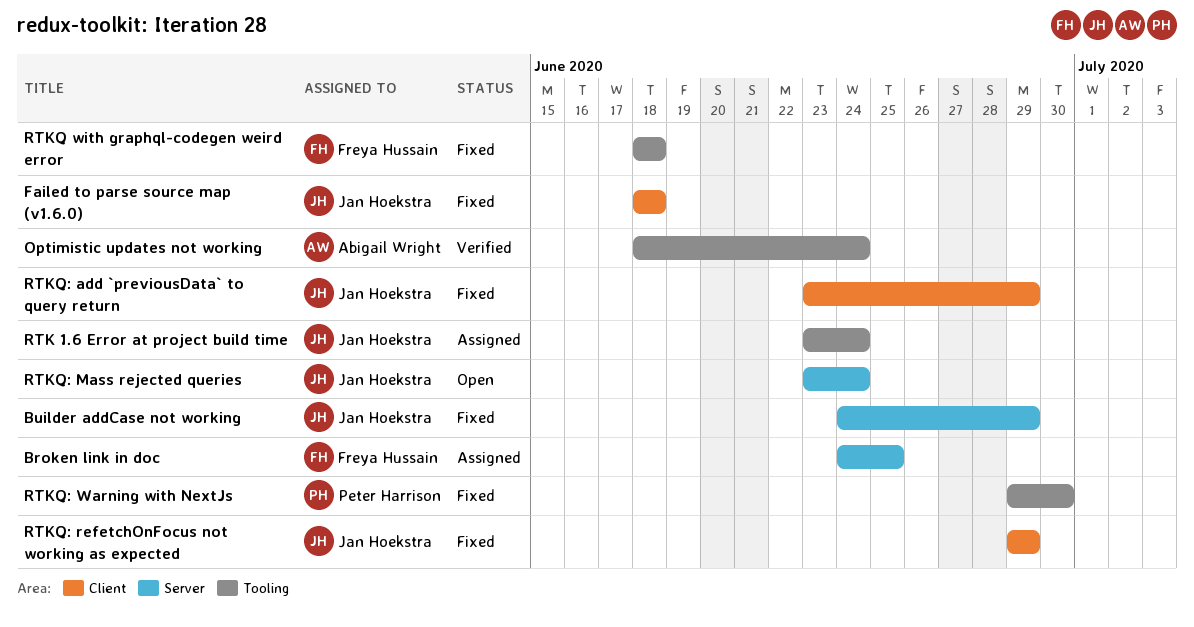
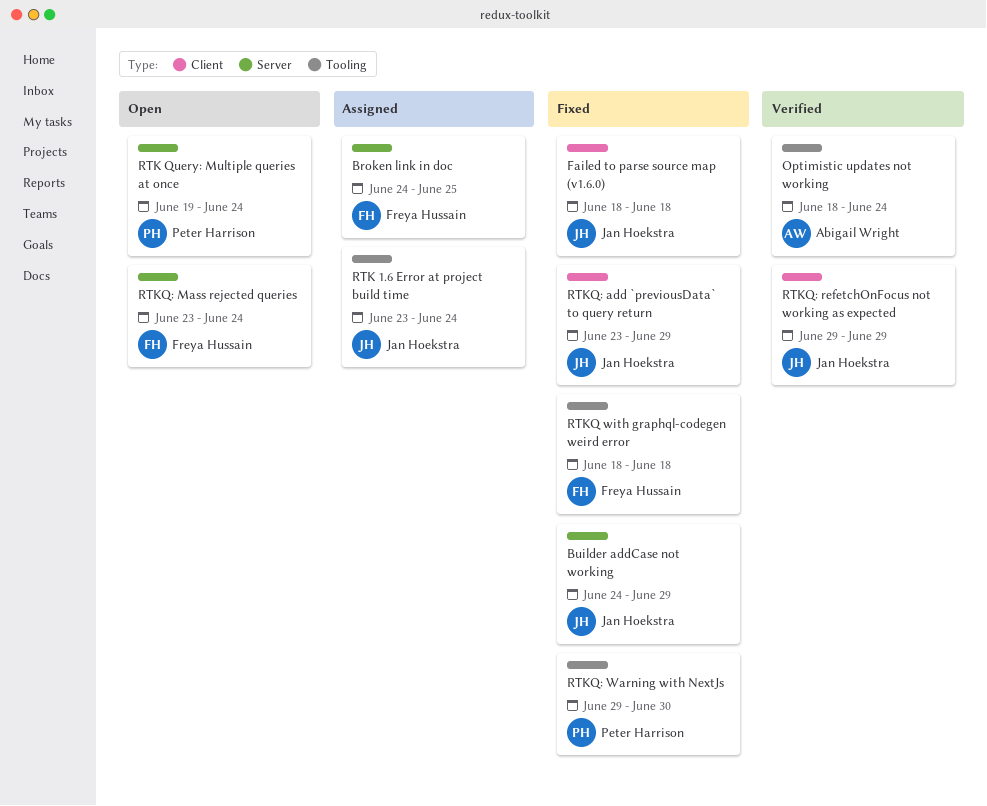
RTK Query: Multiple queries at once: none -> present
RTKQ: Mass rejected queries, owner: Jan Hoekstra -> Freya Hussain
RTKQ: refetchOnFocus not working as expected, status: Fixed -> Verified

